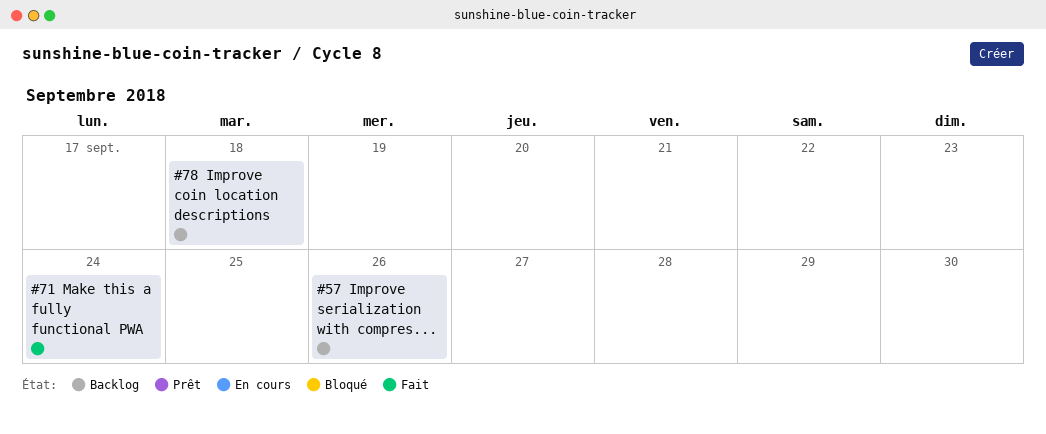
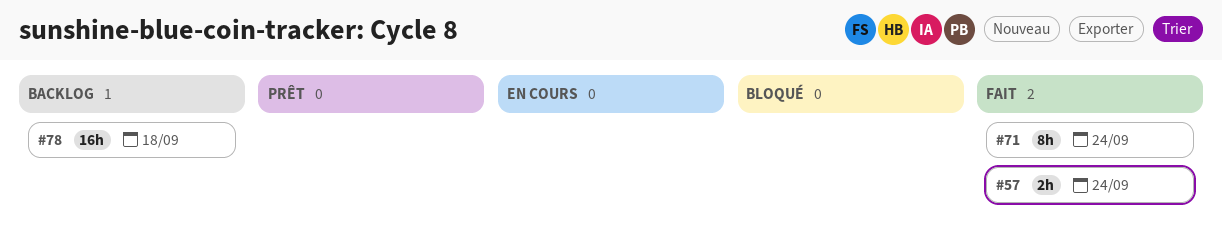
#57, status: Backlog -> Fait
#57, due: Sep 26 -> Sep 24

